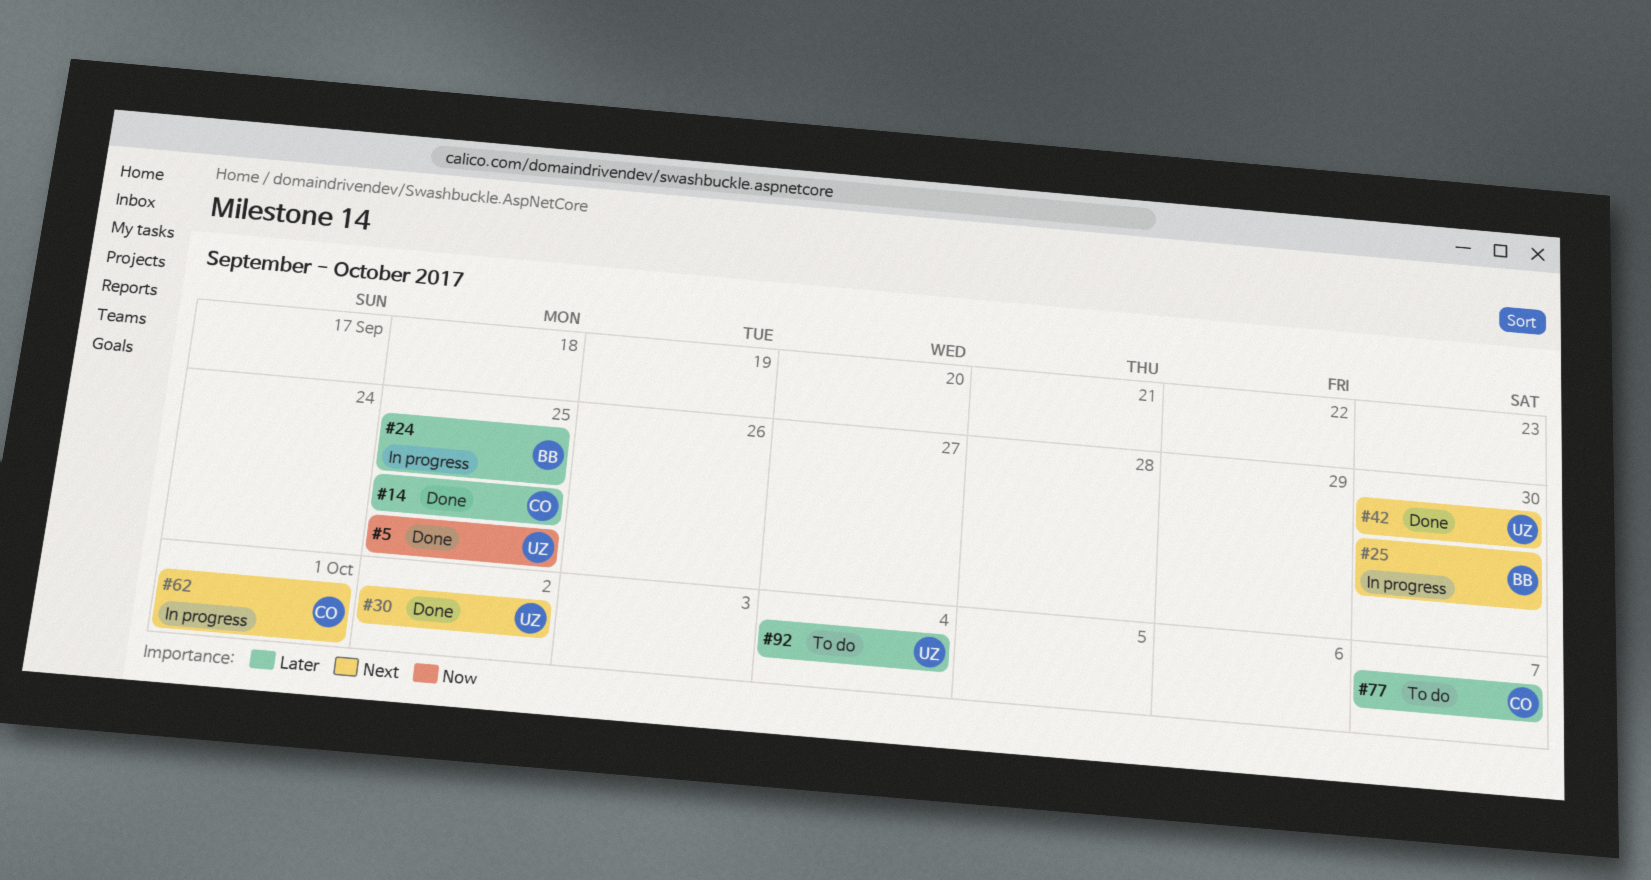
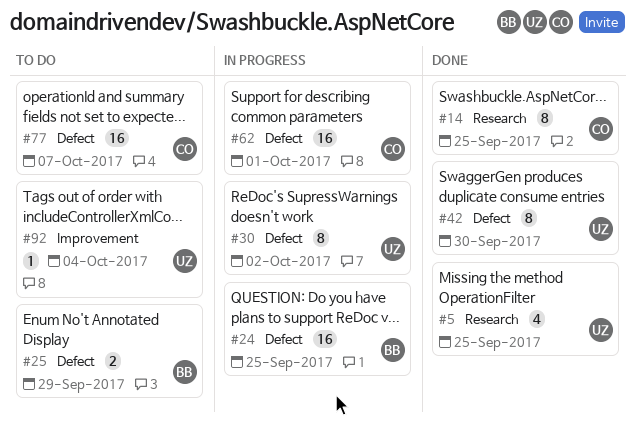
#25, status: In progress -> To do
#25, due: Sep 30 -> Sep 29
#30, status: Done -> In progress

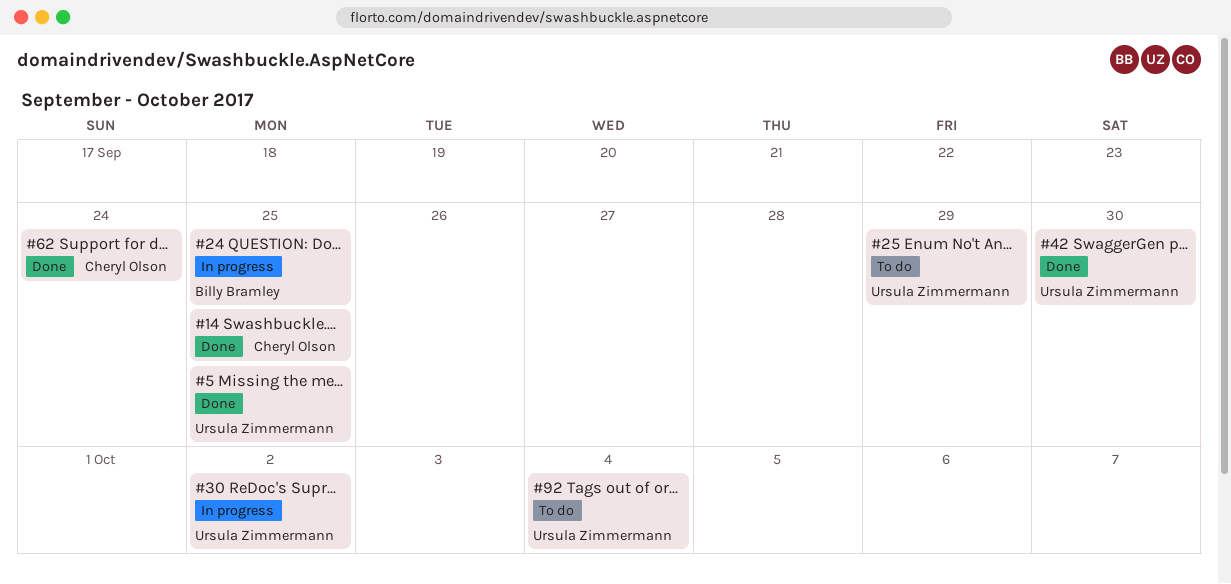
#25, owner: Billy Bramley -> Ursula Zimmermann
#62, status: In progress -> Done
#62, due: Oct 1 -> Sep 24
#77: present -> none

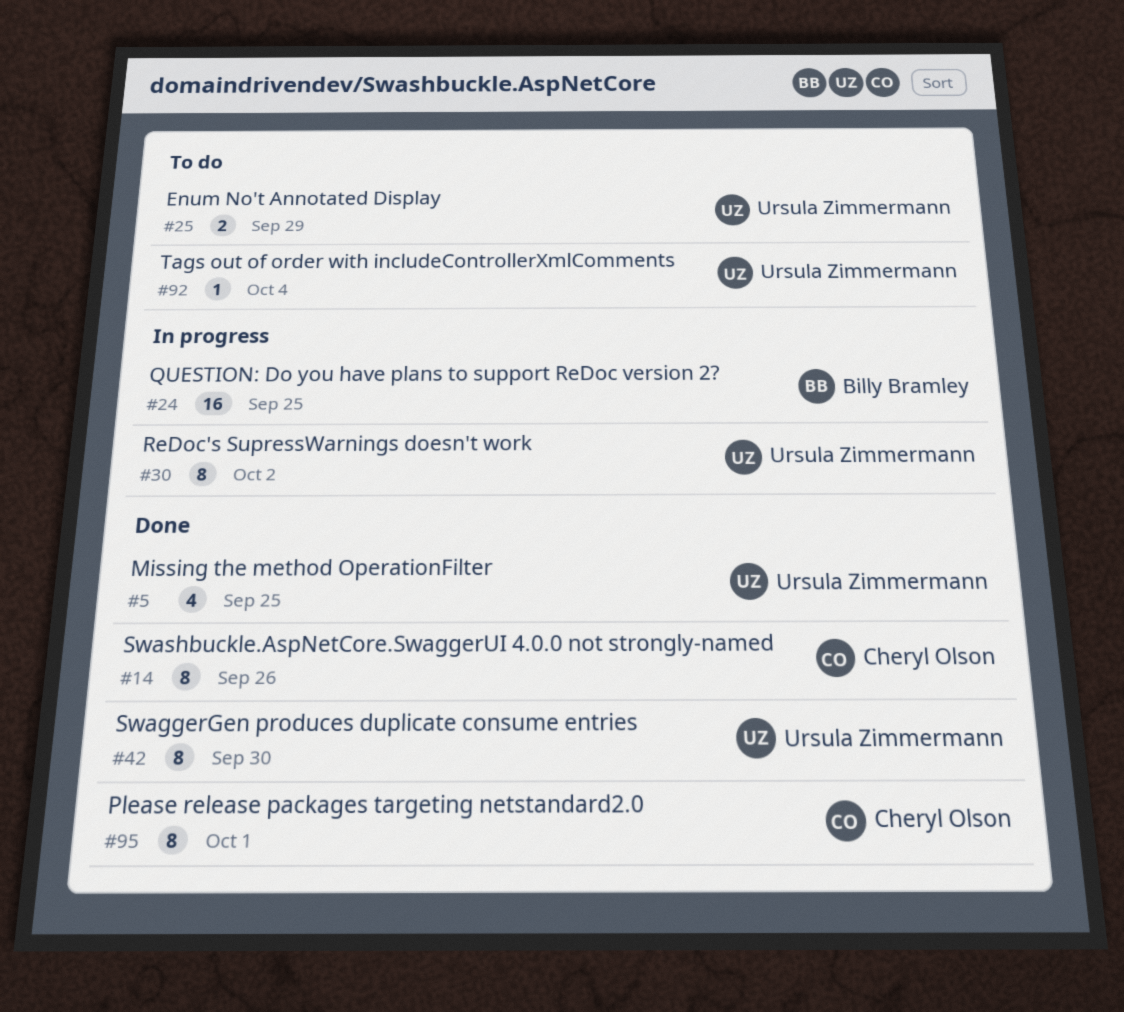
#14, due: Sep 25 -> Sep 26
#62: present -> none
#95: none -> present

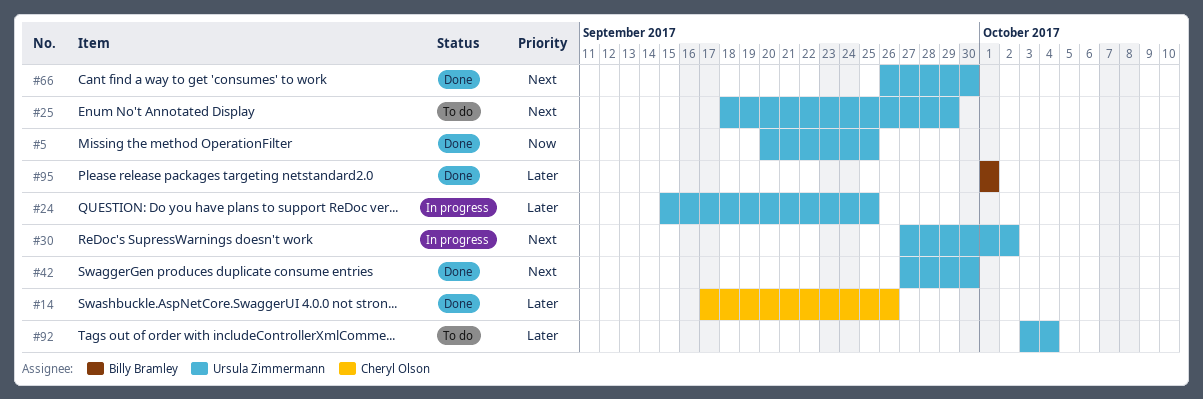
#24, owner: Billy Bramley -> Ursula Zimmermann
#66: none -> present
#95, owner: Cheryl Olson -> Billy Bramley

